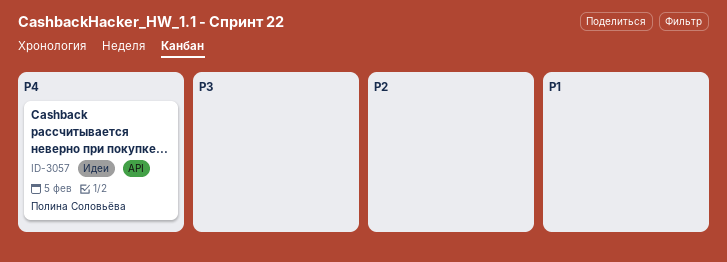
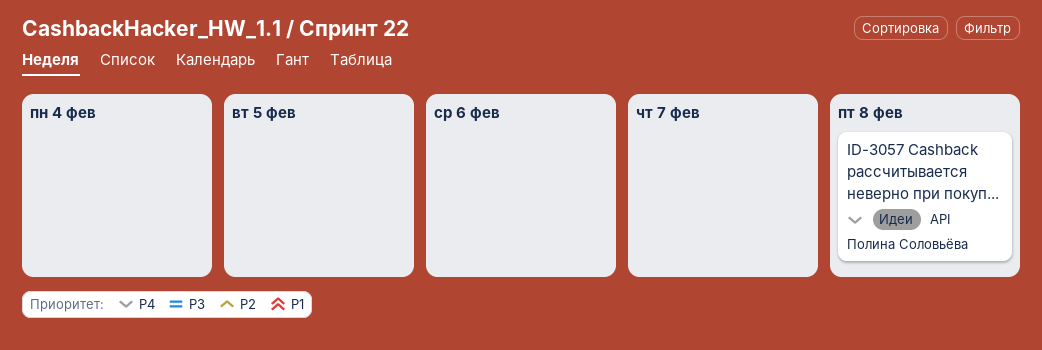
ID-3057, due: Feb 5 -> Feb 8

